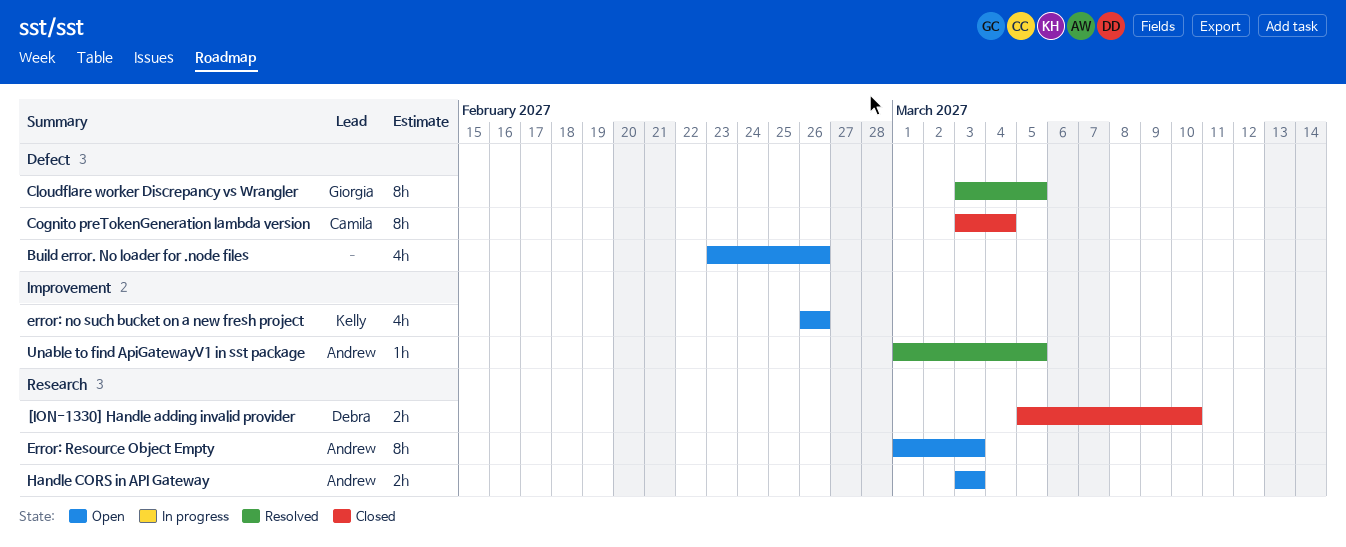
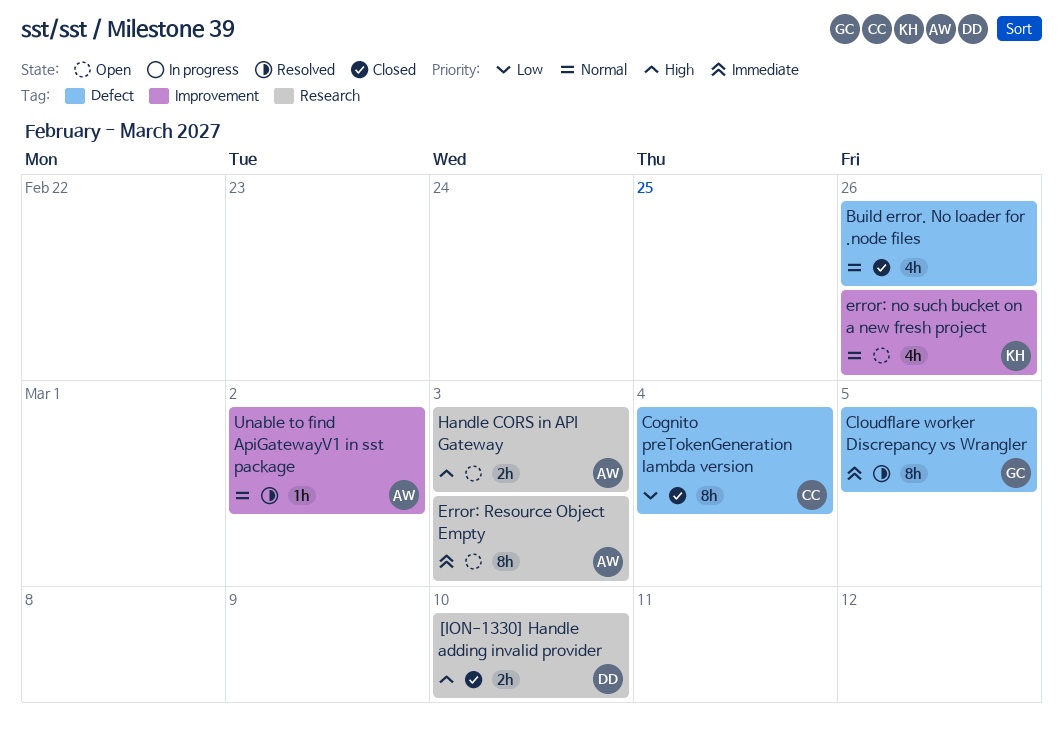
Build error. No loader for .node files, status: Open -> Closed
Unable to find ApiGatewayV1 in sst package, due: Mar 5 -> Mar 2

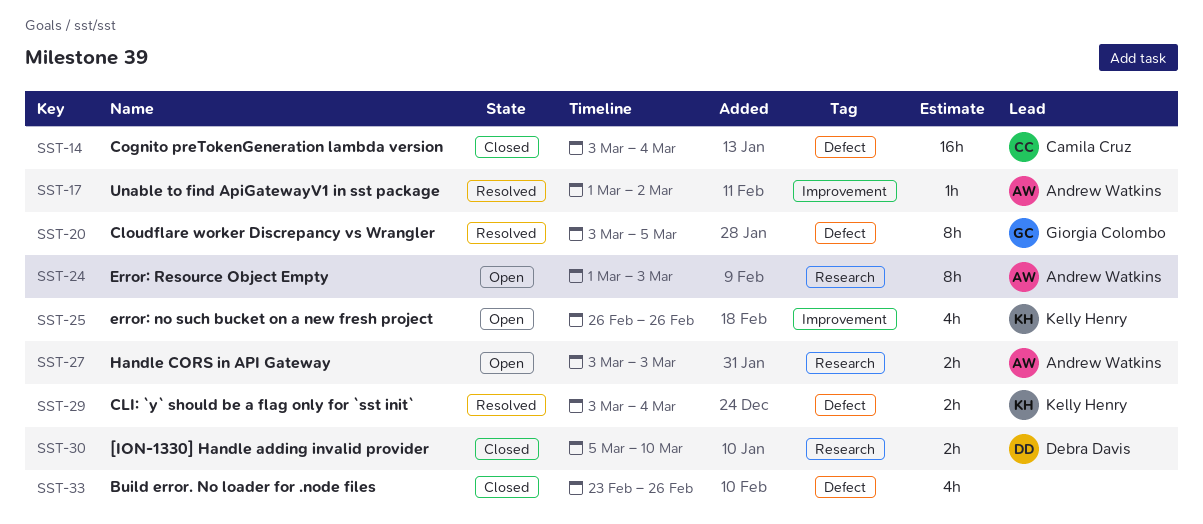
CLI: `y` should be a flag only for `sst init`: none -> present
Cognito preTokenGeneration lambda version, estimate: 8h -> 16h

